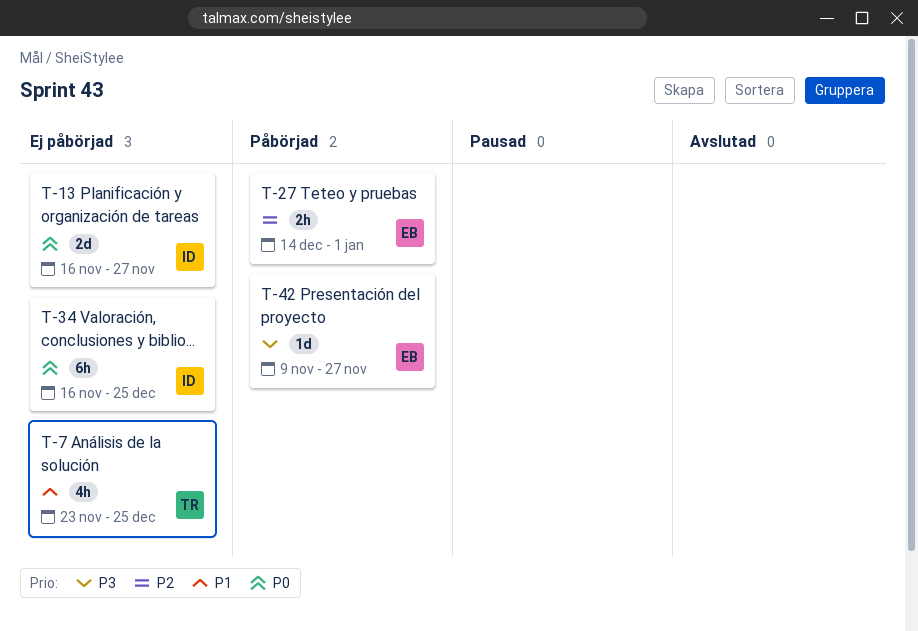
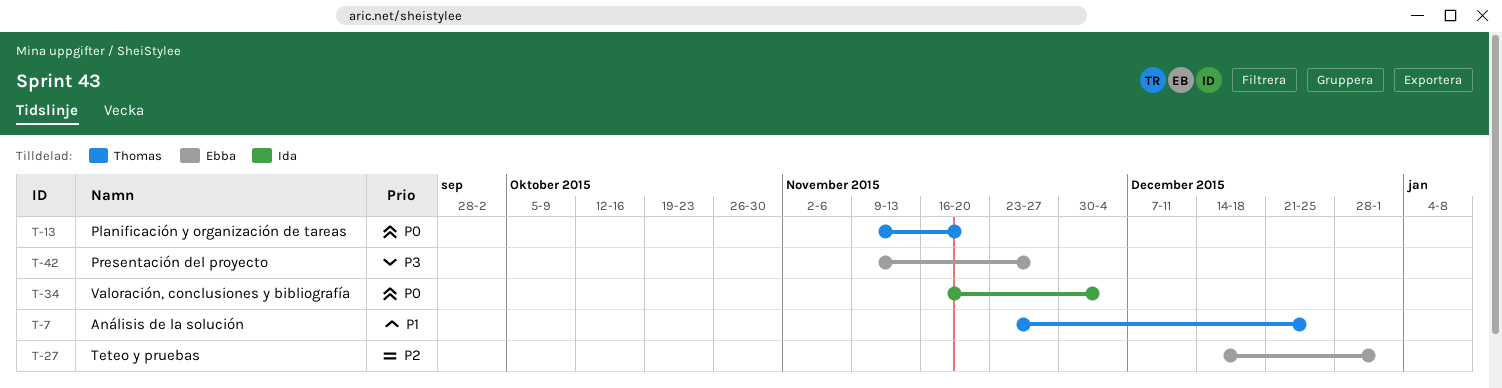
T-13, owner: Ida -> Thomas
T-13, start: Nov 16 -> Nov 9
T-13, due: Nov 27 -> Nov 20
T-34, due: Dec 25 -> Dec 4

